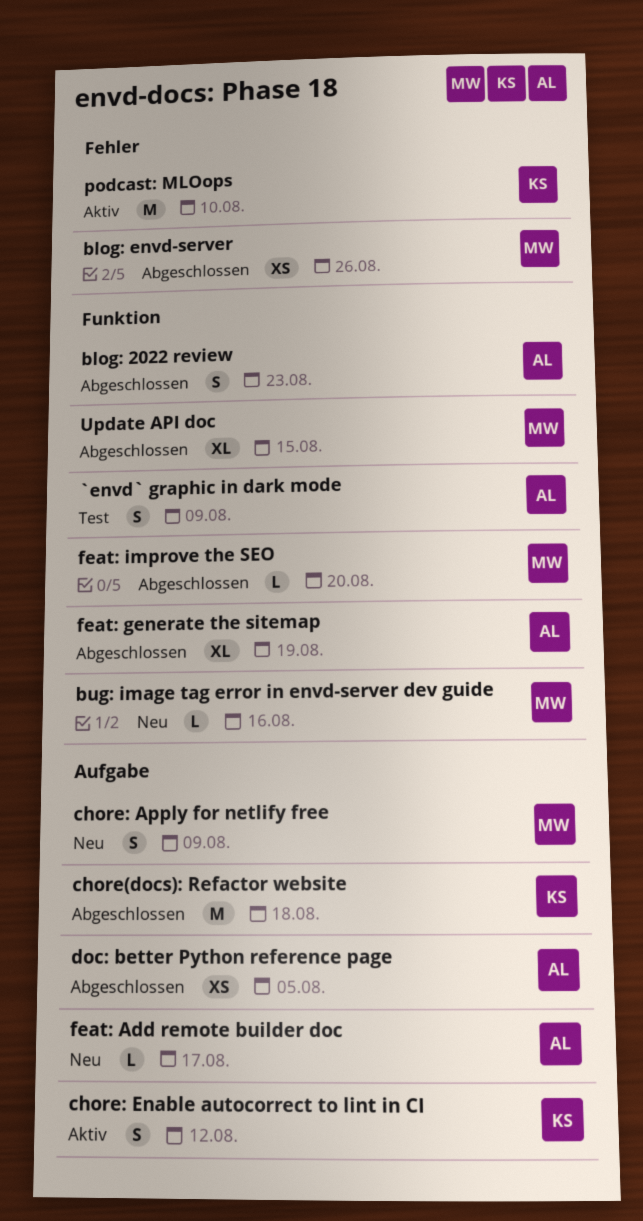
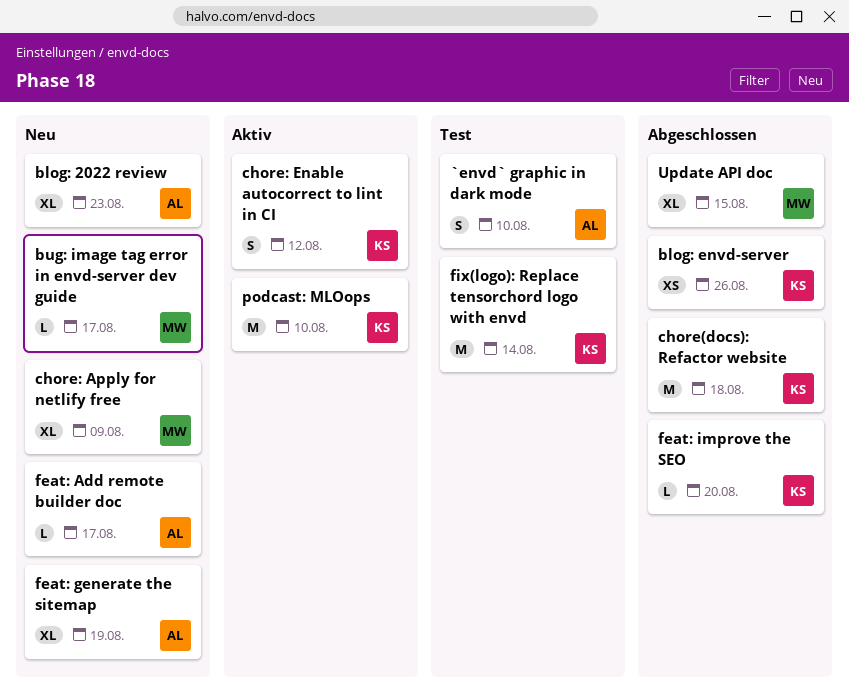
`envd` graphic in dark mode, due: Aug 9 -> Aug 10
blog: 2022 review, status: Abgeschlossen -> Neu
blog: 2022 review, estimate: S -> XL
blog: envd-server, owner: MW -> KS
bug: image tag error in envd-server dev guide, due: Aug 16 -> Aug 17
chore: Apply for netlify free, estimate: S -> XL
doc: better Python reference page: present -> none
feat: generate the sitemap, status: Abgeschlossen -> Neu
feat: improve the SEO, owner: MW -> KS
fix(logo): Replace tensorchord logo with envd: none -> present

